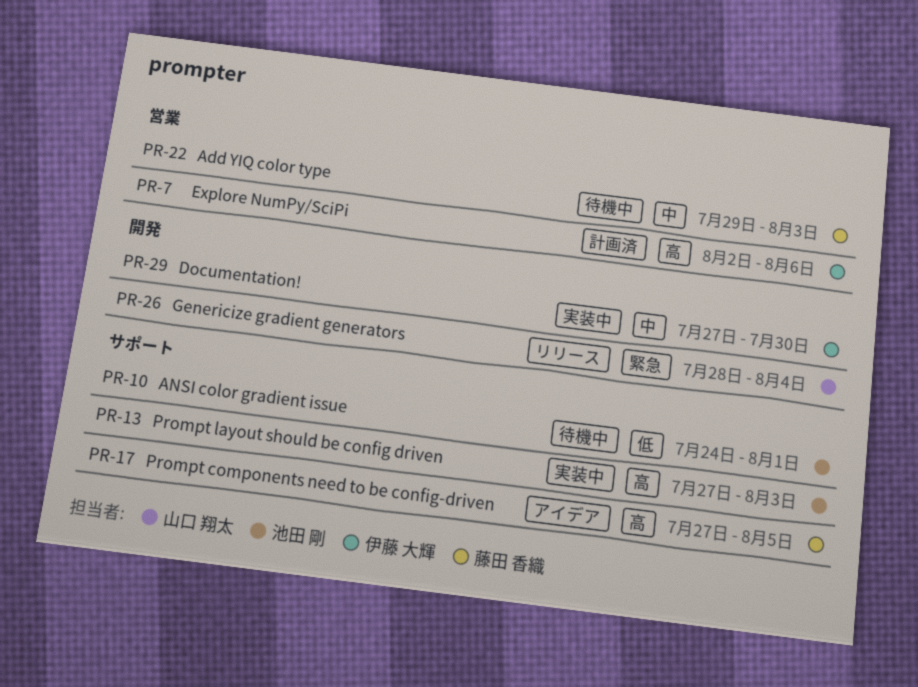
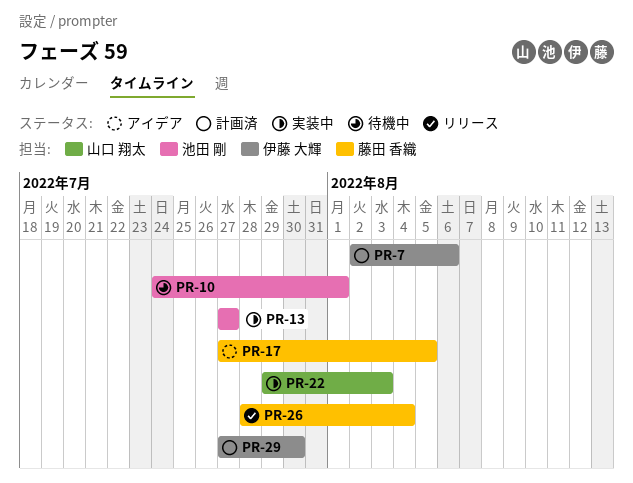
PR-13, due: Aug 3 -> Jul 27
PR-22, status: 待機中 -> 実装中
PR-22, owner: 藤田 香織 -> 山口 翔太
PR-26, owner: 山口 翔太 -> 藤田 香織
PR-29, status: 実装中 -> 計画済

